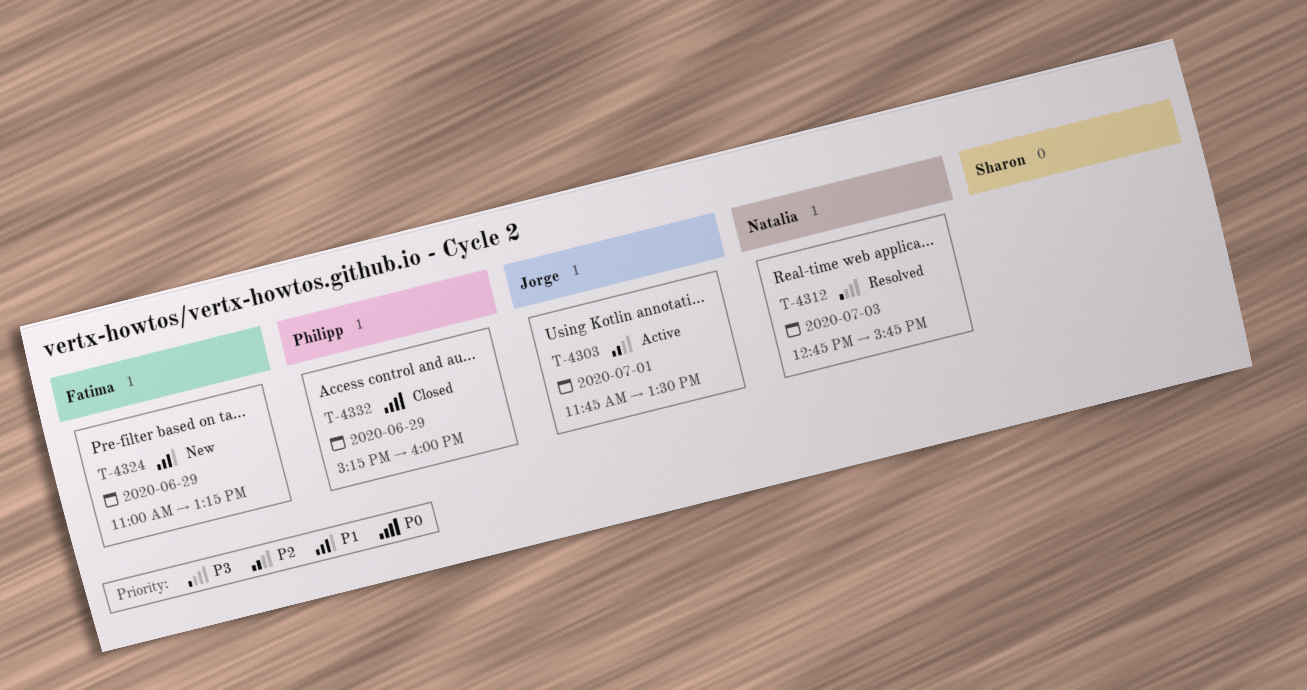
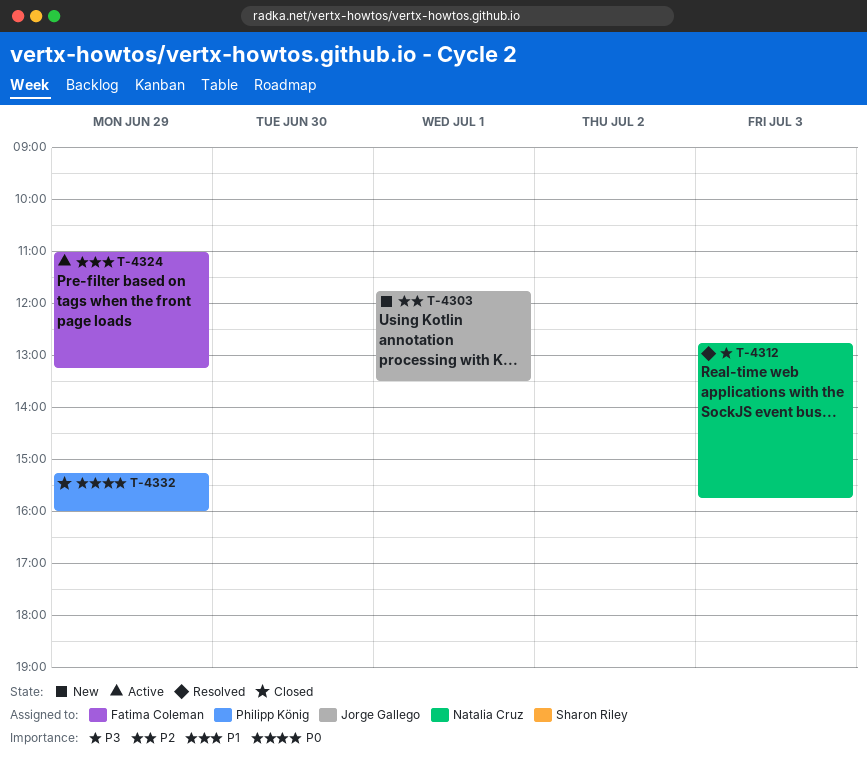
T-4303, status: Active -> New
T-4324, status: New -> Active

